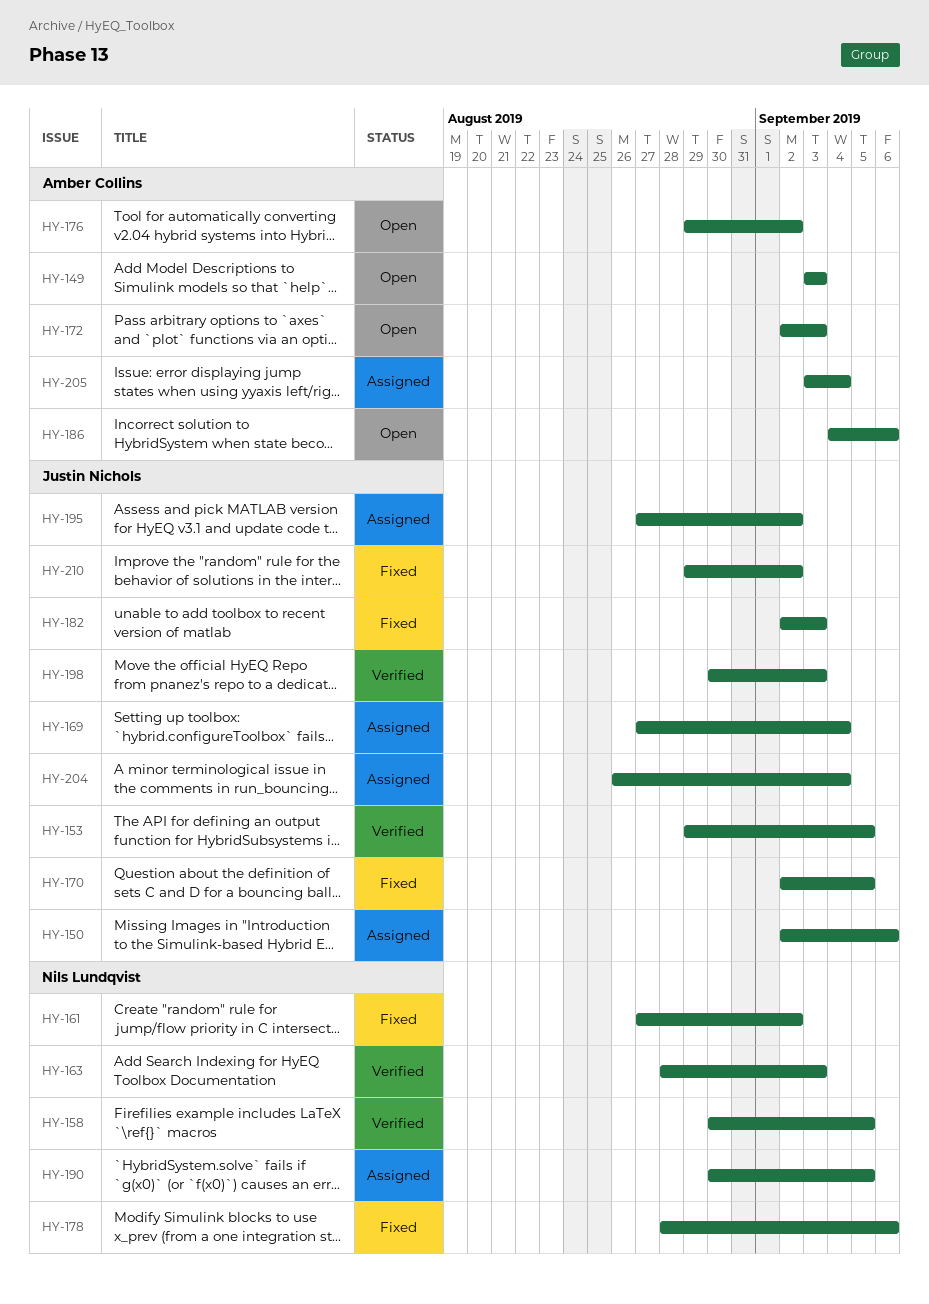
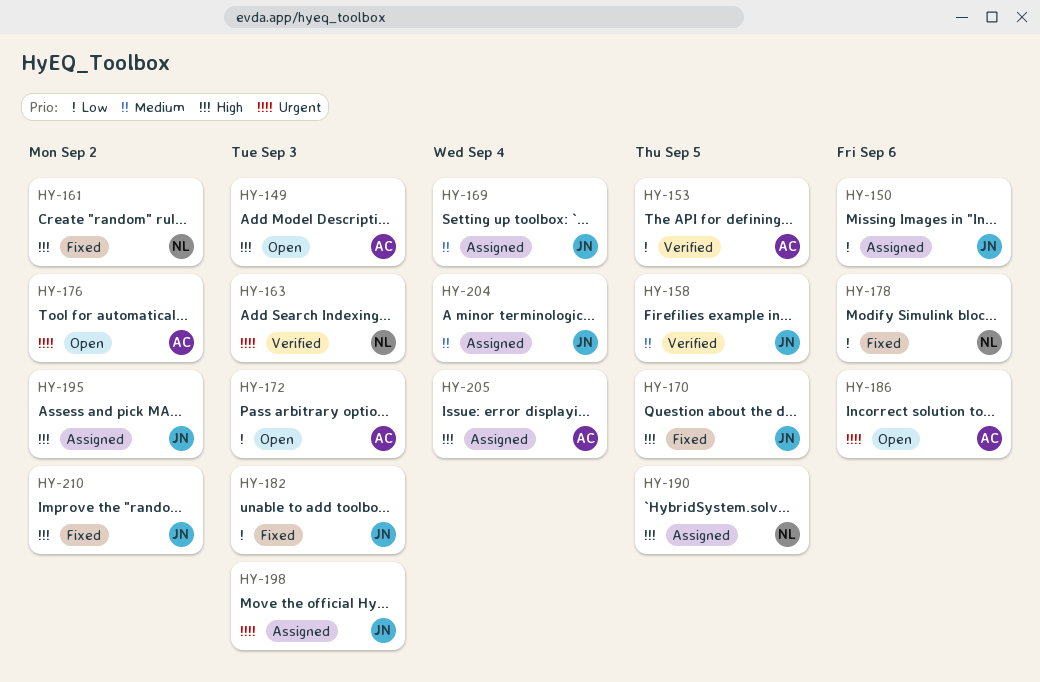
HY-153, owner: Justin Nichols -> Amber Collins
HY-158, owner: Nils Lundqvist -> Justin Nichols
HY-198, status: Verified -> Assigned

